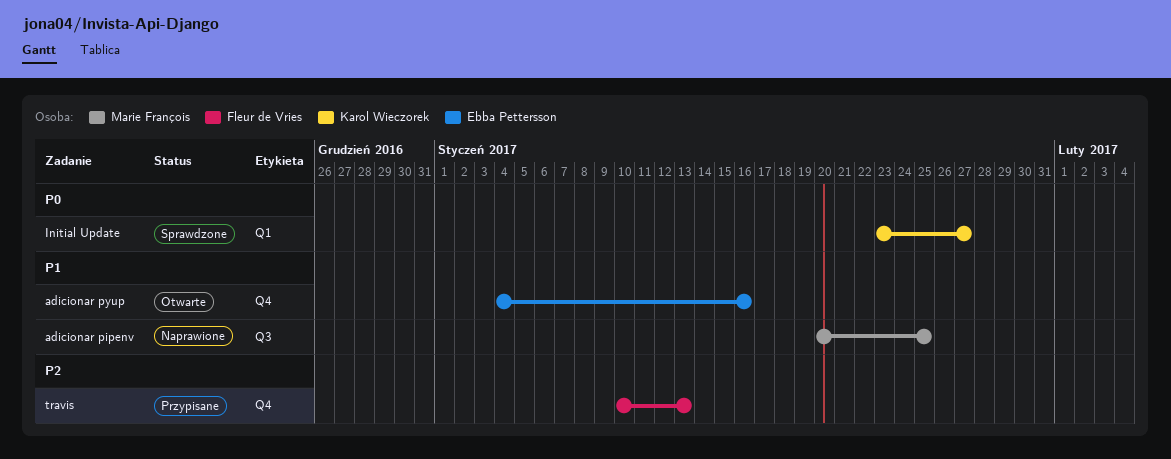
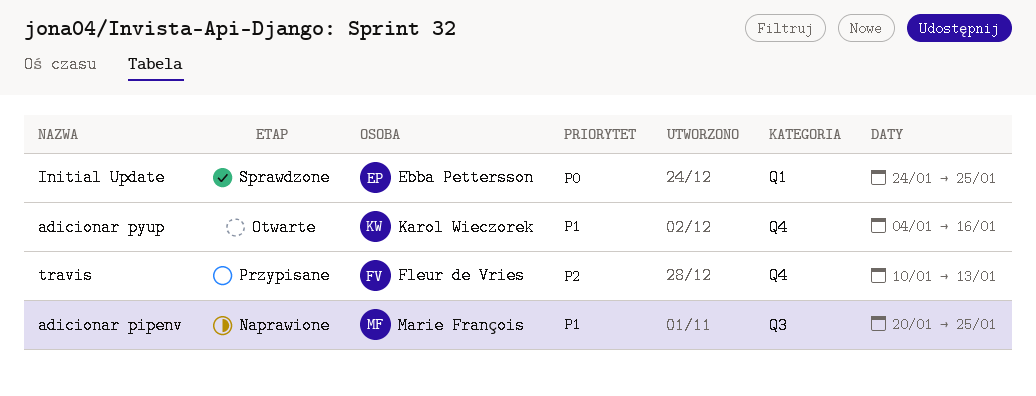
adicionar pyup, owner: Ebba Pettersson -> Karol Wieczorek
Initial Update, owner: Karol Wieczorek -> Ebba Pettersson
Initial Update, start: Jan 23 -> Jan 24
Initial Update, due: Jan 27 -> Jan 25

